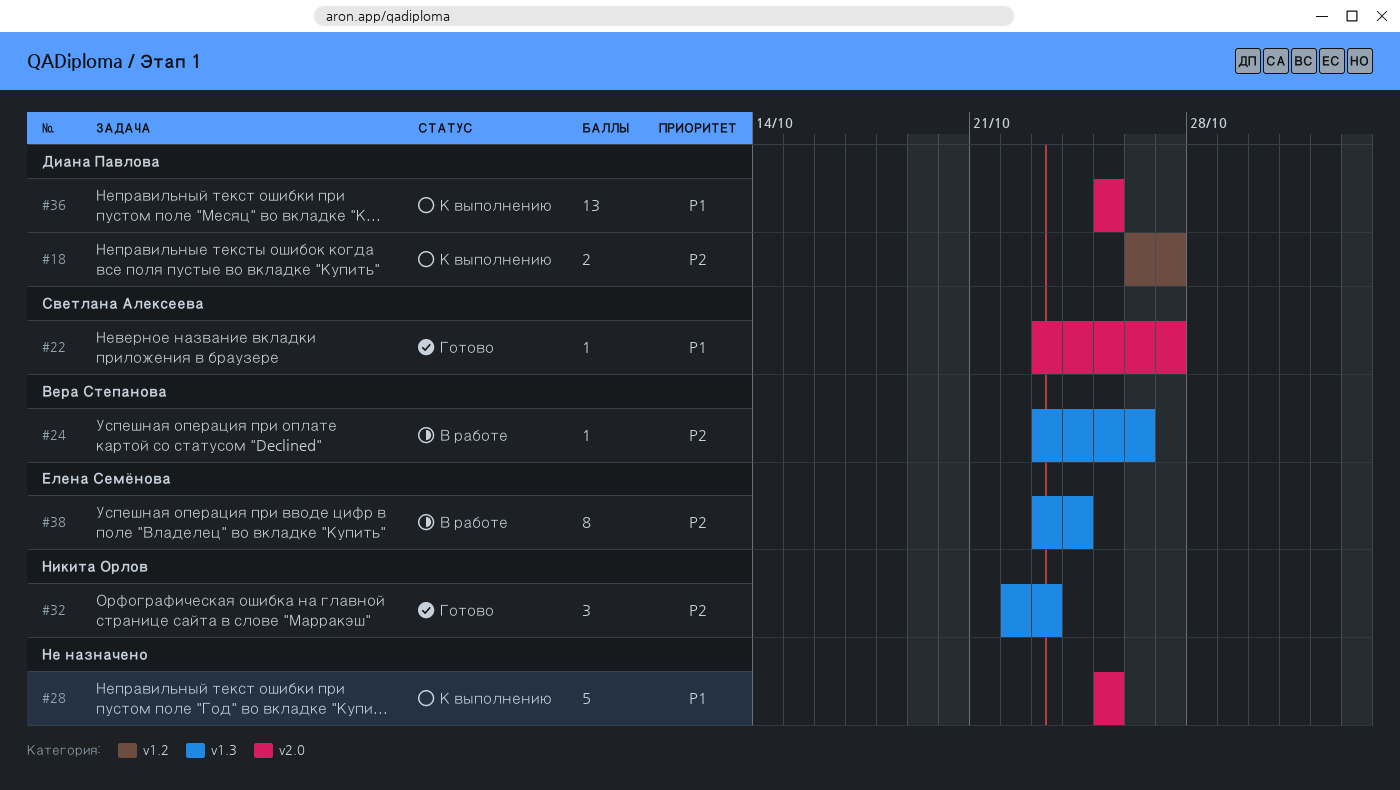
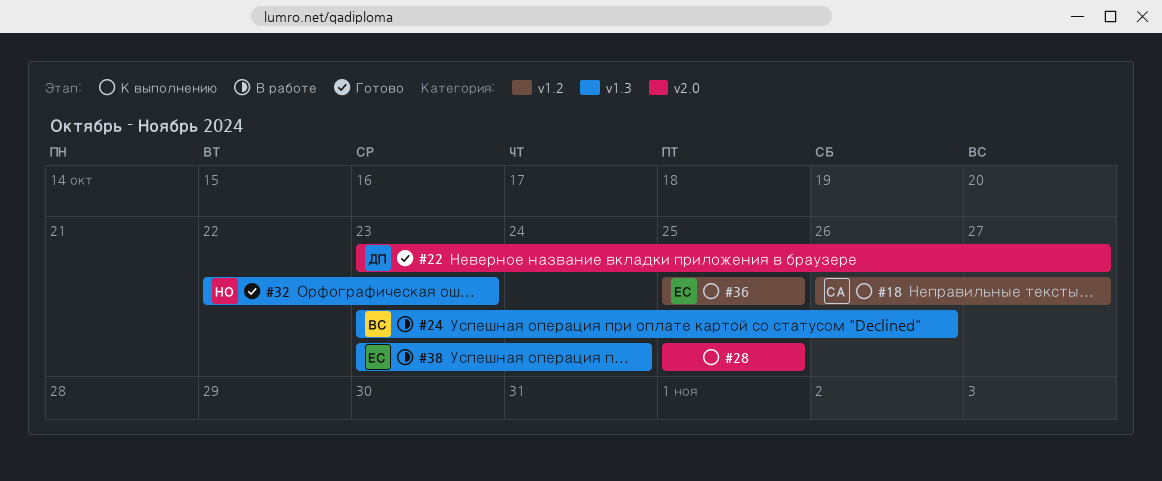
#18, owner: Диана Павлова -> Светлана Алексеева
#22, owner: Светлана Алексеева -> Диана Павлова
#36, owner: Диана Павлова -> Елена Семёнова
#36, label: v2.0 -> v1.2

